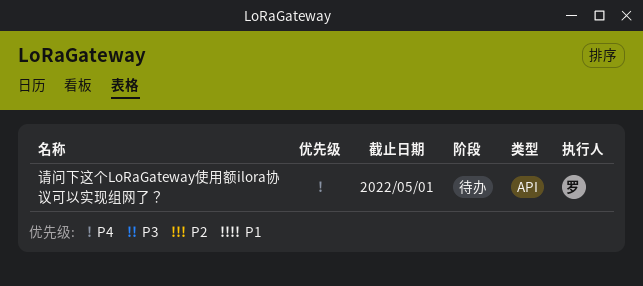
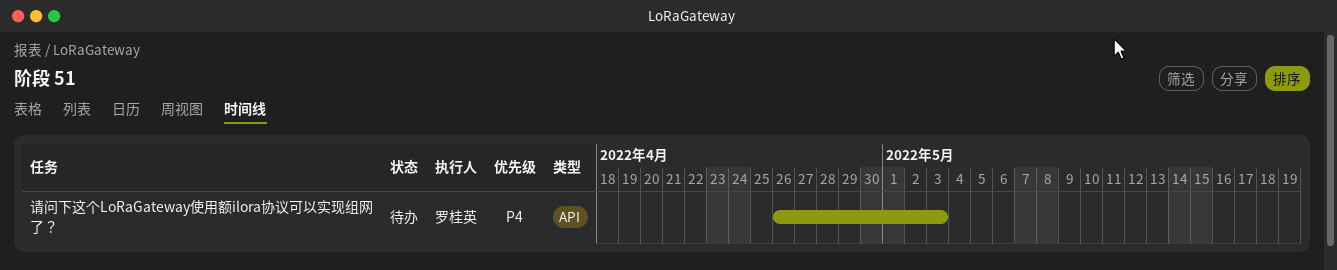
请问下这个LoRaGateway使用额ilora协议可以实现组网了？, due: May 1 -> May 3

